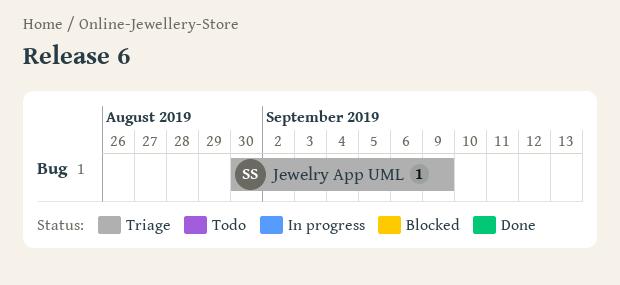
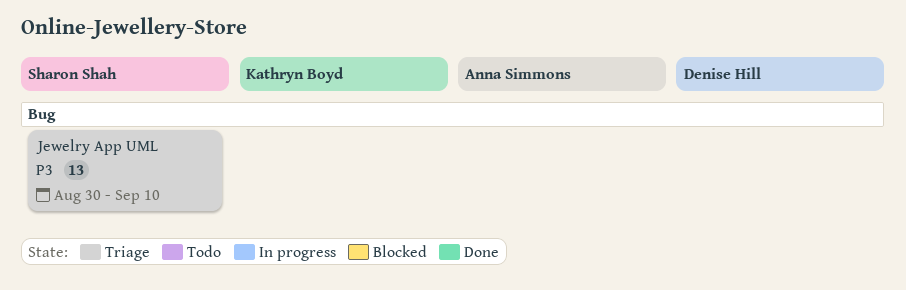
Jewelry App UML, estimate: 1 -> 13
Jewelry App UML, due: Sep 9 -> Sep 10

